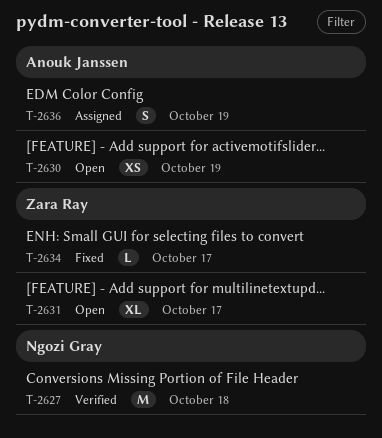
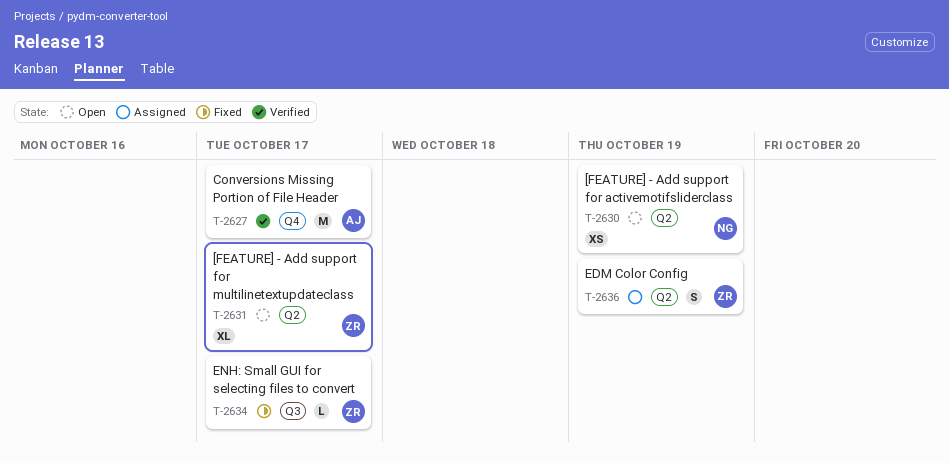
T-2627, owner: Ngozi Gray -> Anouk Janssen
T-2627, due: Oct 18 -> Oct 17
T-2630, owner: Anouk Janssen -> Ngozi Gray
T-2636, owner: Anouk Janssen -> Zara Ray

